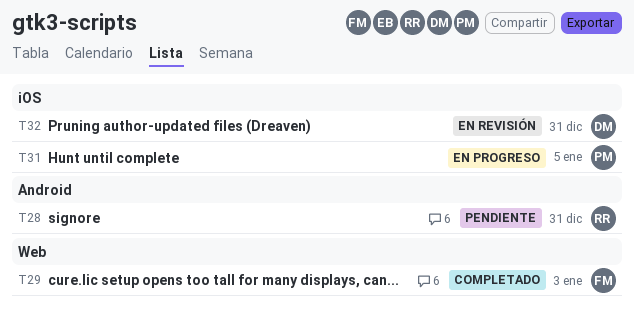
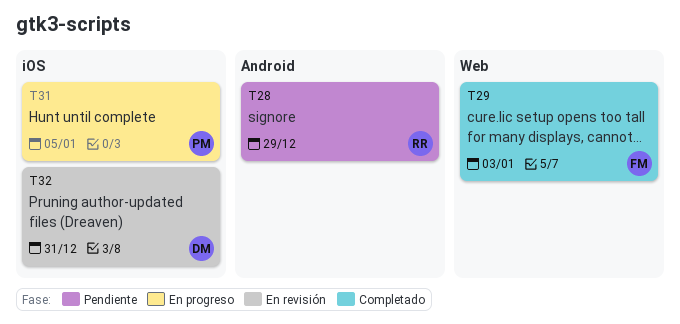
T28, due: Dec 31 -> Dec 29

